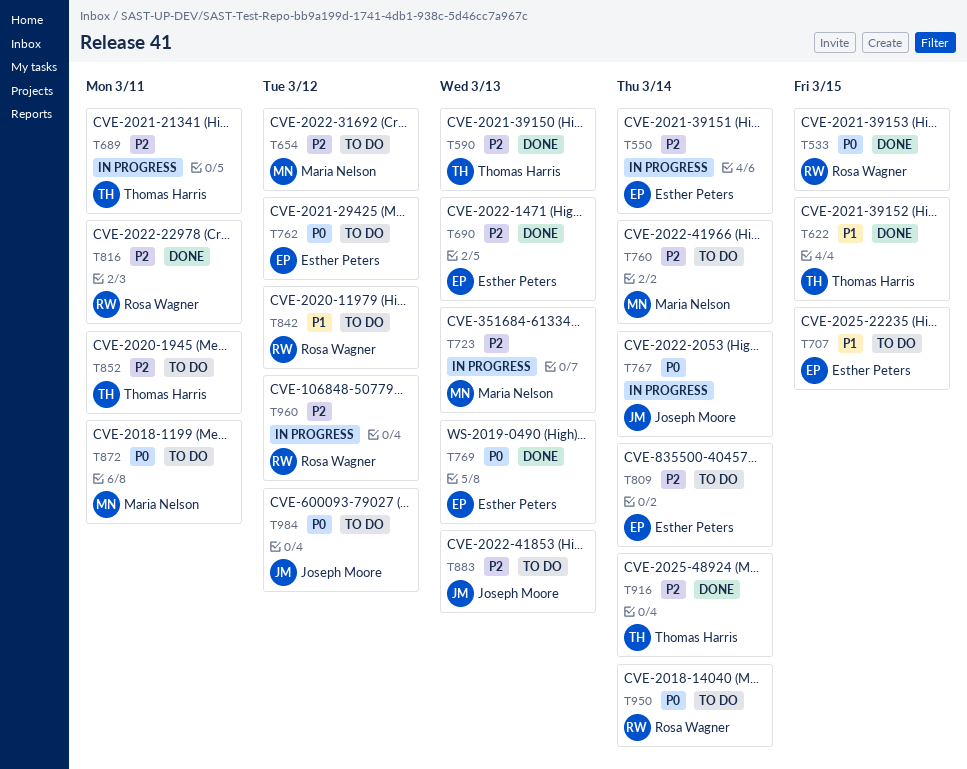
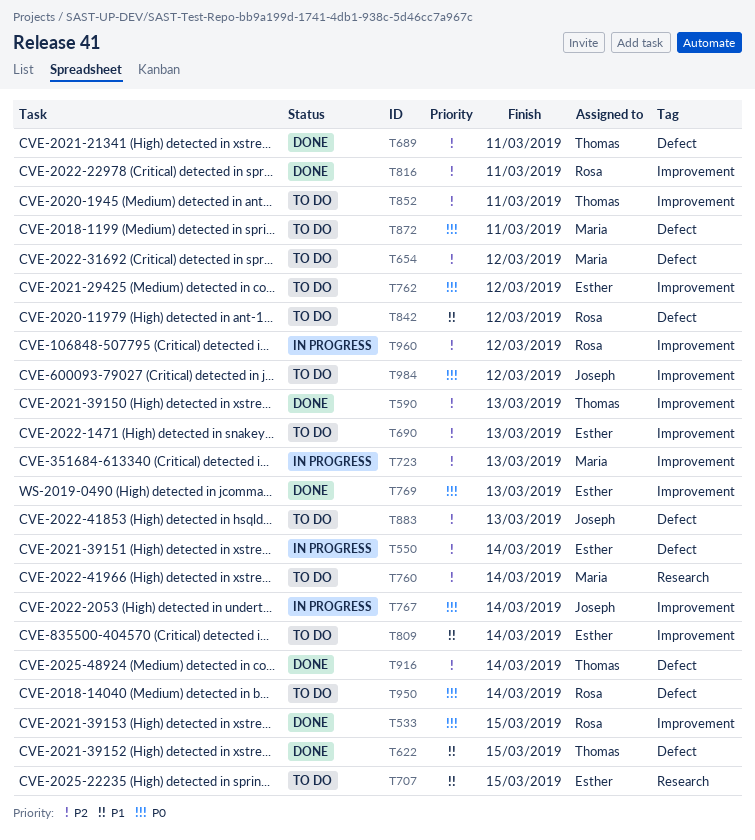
T689, status: In progress -> Done
T690, status: Done -> To do
T809, priority: P2 -> P1

